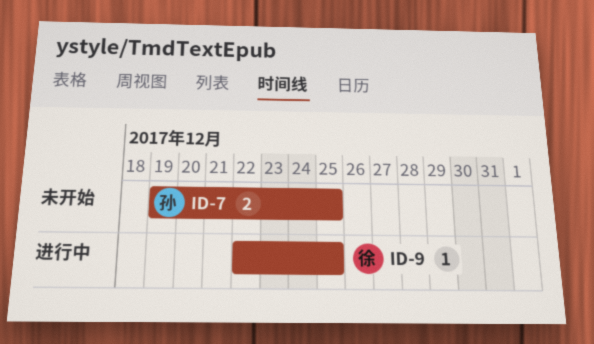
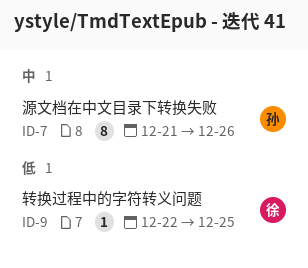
ID-7, estimate: 2 -> 8
ID-7, start: Dec 19 -> Dec 21
ID-7, due: Dec 25 -> Dec 26

